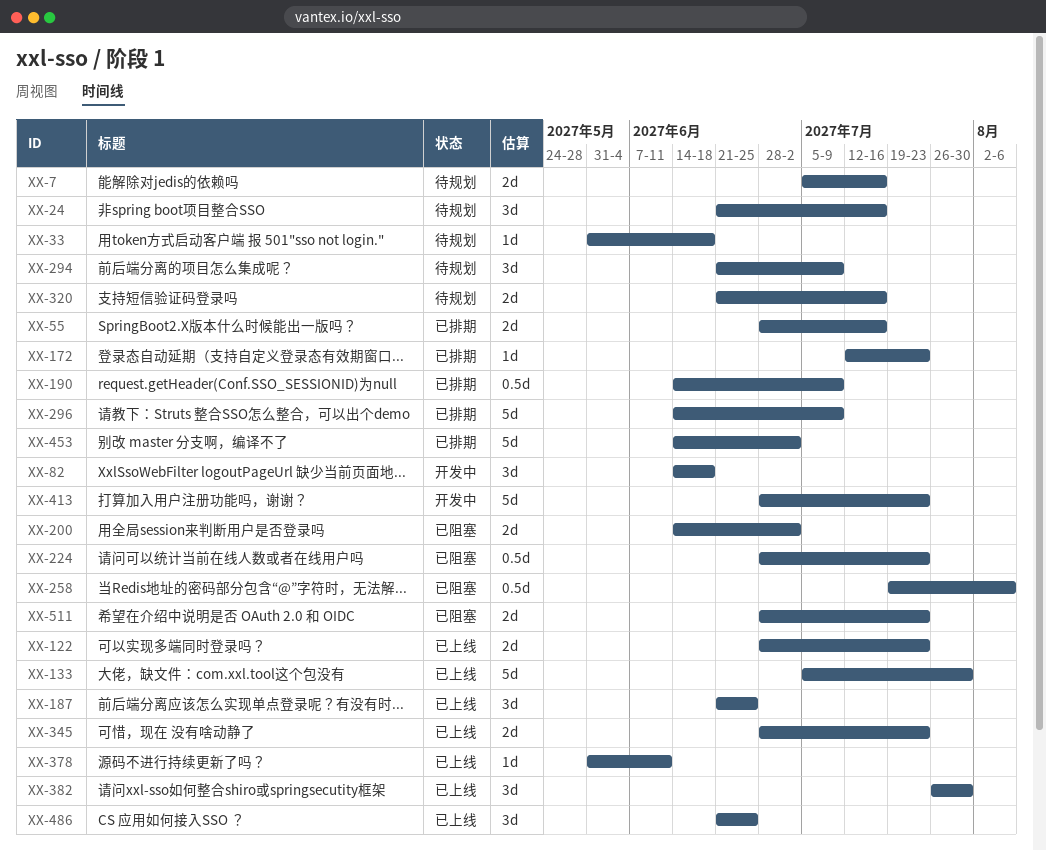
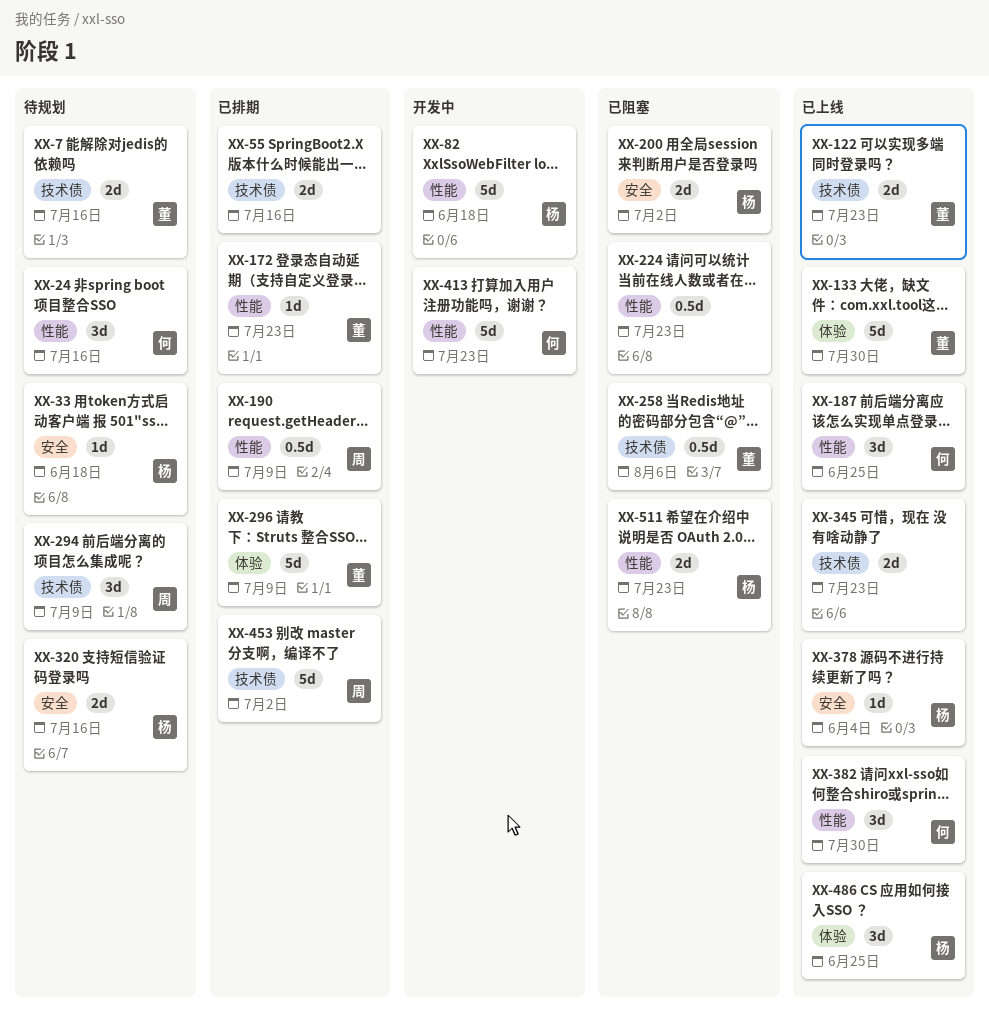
XX-82, estimate: 3d -> 5d
XX-378, due: Jun 11 -> Jun 4

